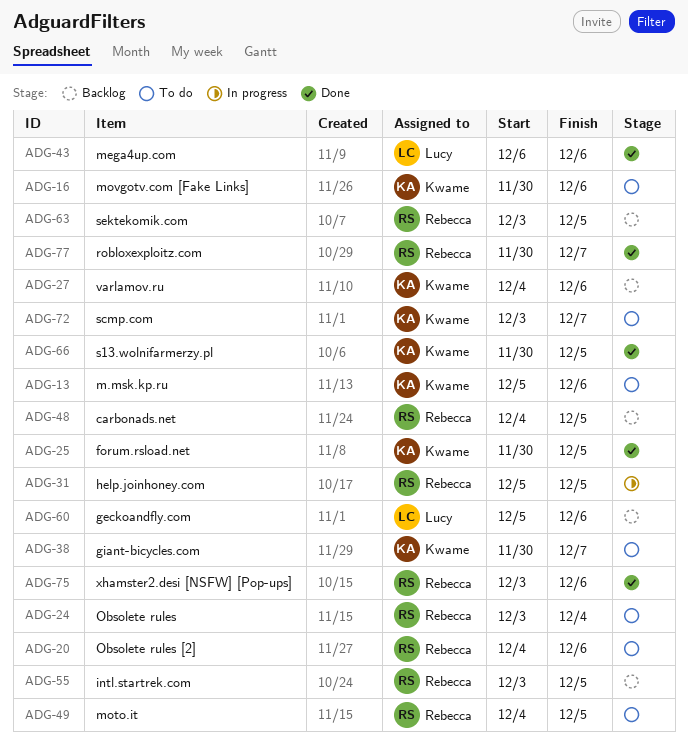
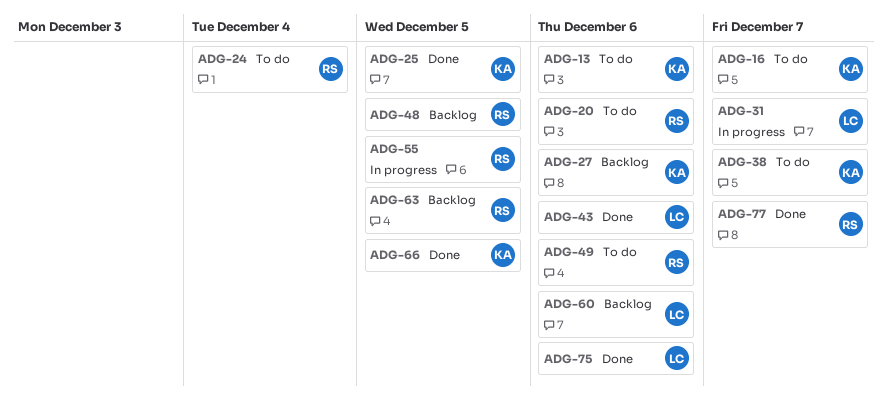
ADG-16, due: Dec 6 -> Dec 7
ADG-31, owner: Rebecca -> Lucy
ADG-31, due: Dec 5 -> Dec 7
ADG-49, due: Dec 5 -> Dec 6
ADG-55, status: Backlog -> In progress
ADG-72: present -> none
ADG-75, owner: Rebecca -> Lucy

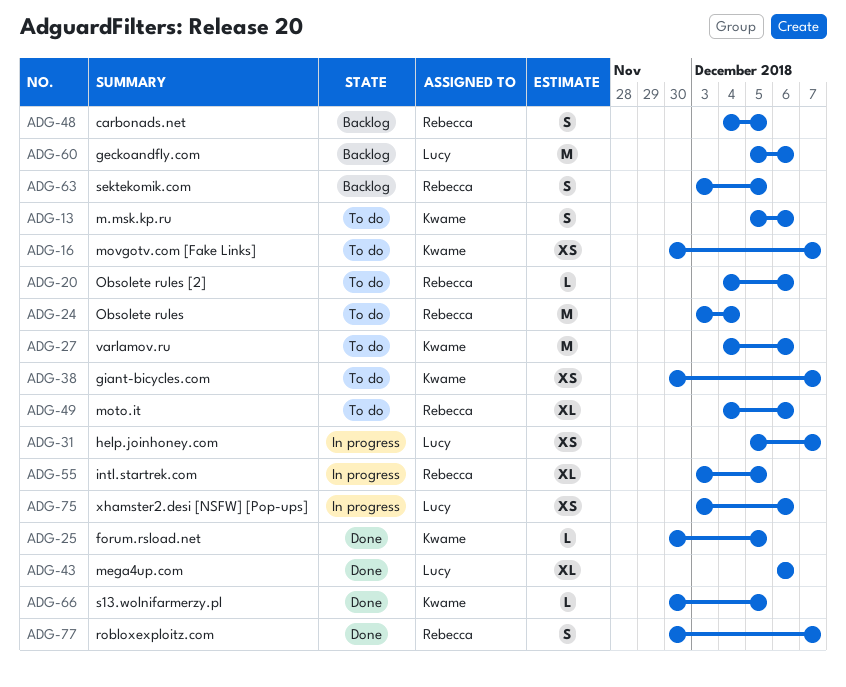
ADG-27, status: Backlog -> To do
ADG-75, status: Done -> In progress

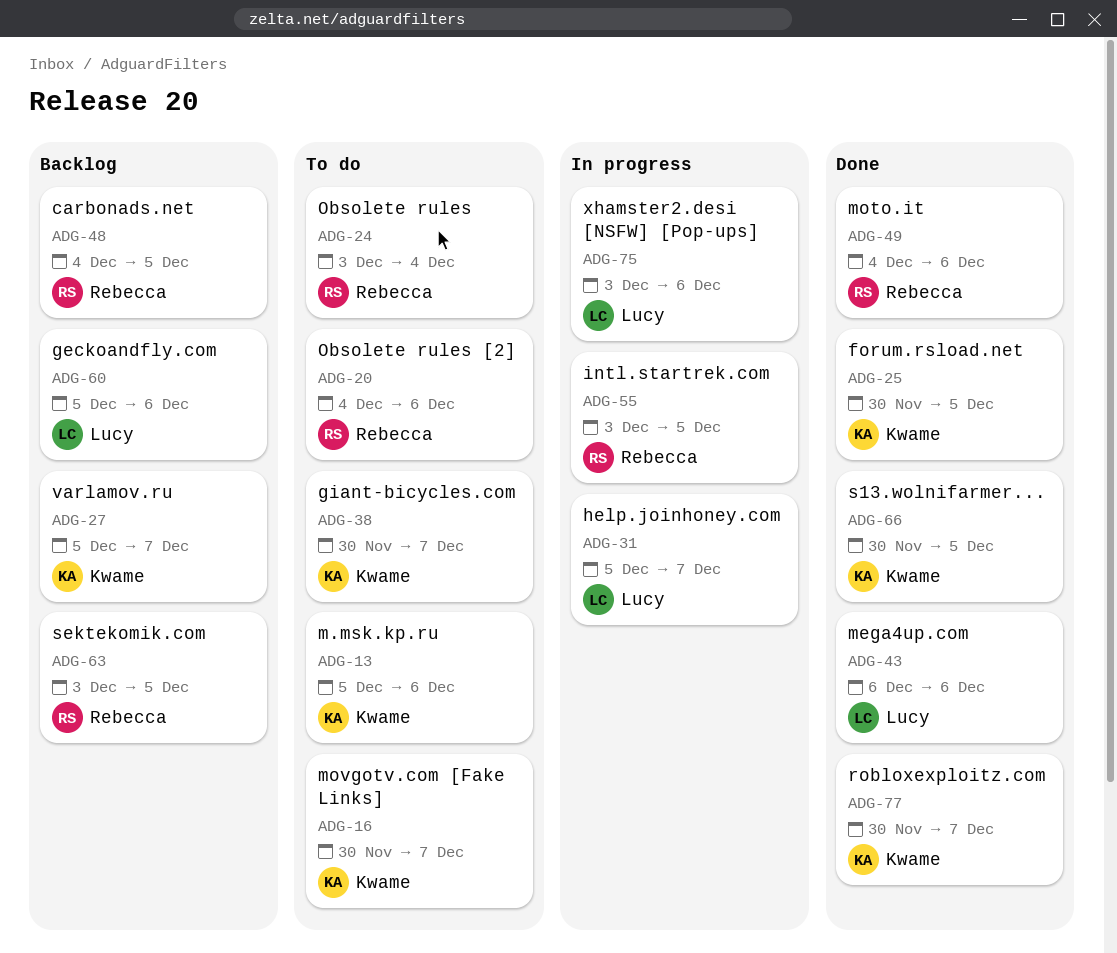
ADG-27, status: To do -> Backlog
ADG-27, start: Dec 4 -> Dec 5
ADG-27, due: Dec 6 -> Dec 7
ADG-49, status: To do -> Done
ADG-77, owner: Rebecca -> Kwame

